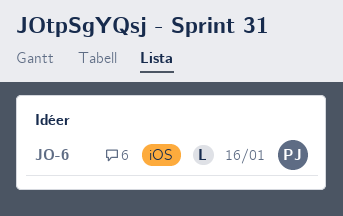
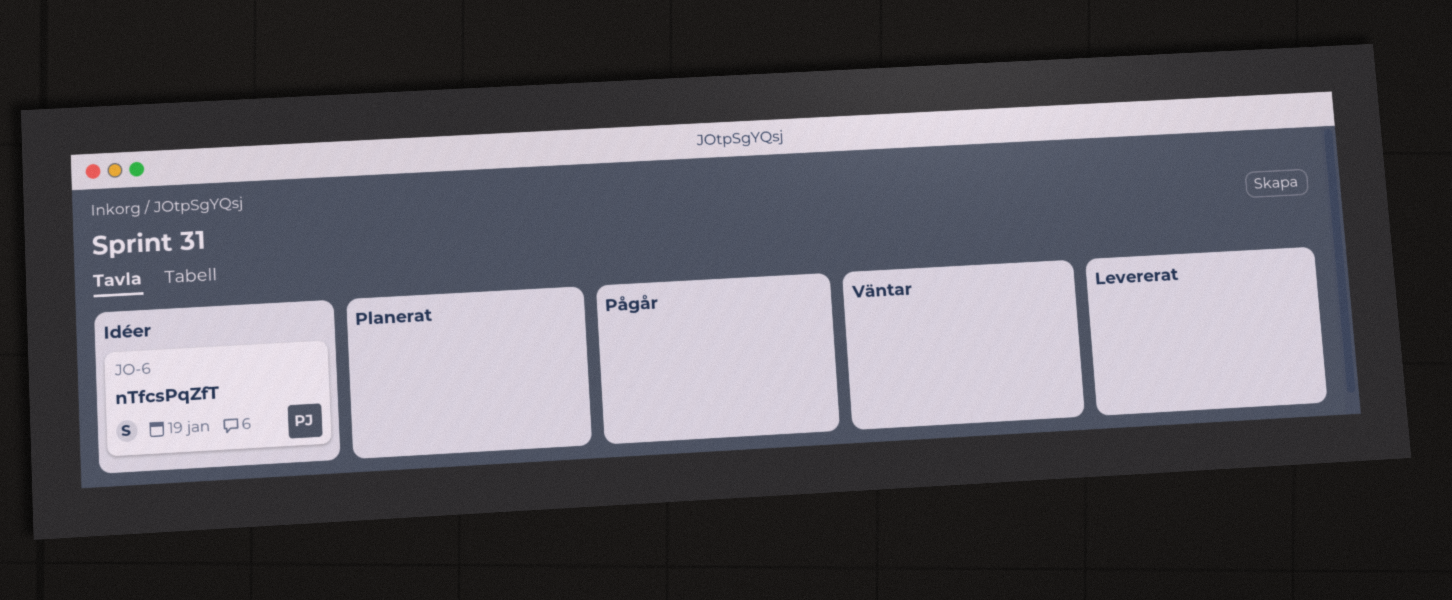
JO-6, estimate: L -> S
JO-6, due: Jan 16 -> Jan 19

